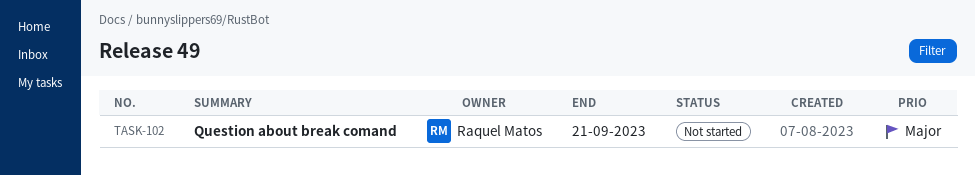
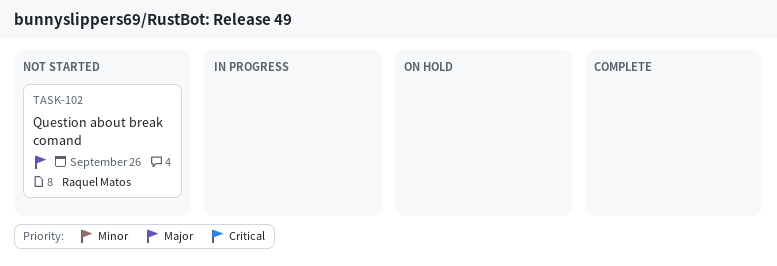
TASK-102, due: Sep 21 -> Sep 26

